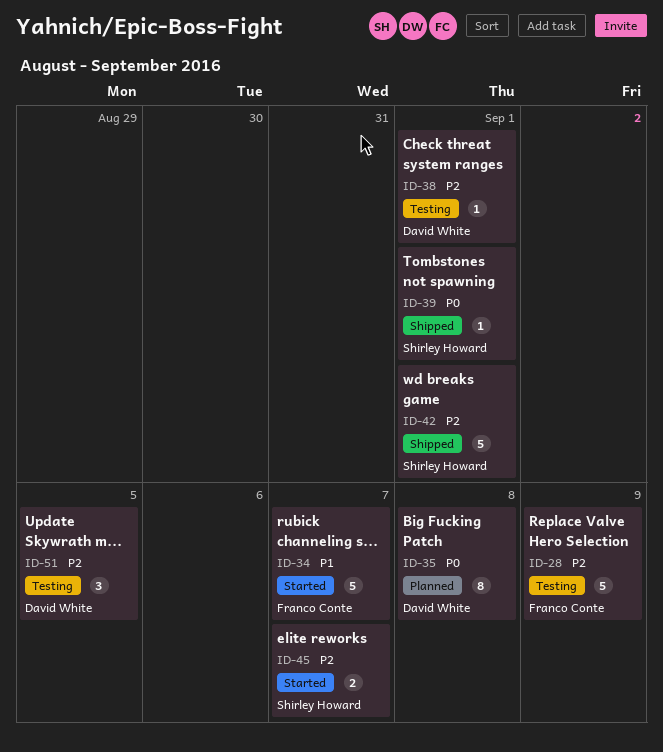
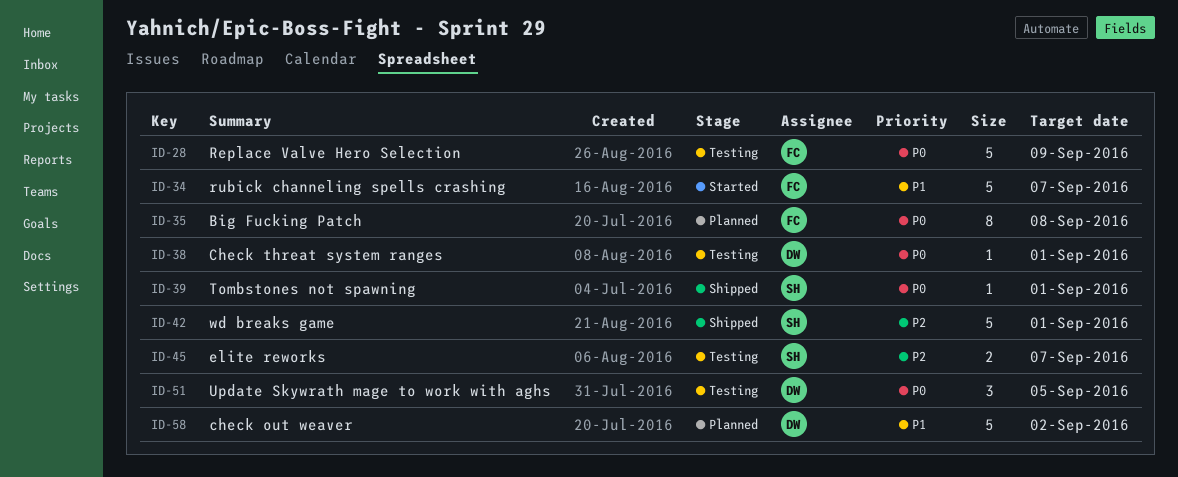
ID-28, priority: P2 -> P0
ID-35, owner: David White -> Franco Conte
ID-38, priority: P2 -> P0
ID-45, status: Started -> Testing
ID-51, priority: P2 -> P0
ID-58: none -> present

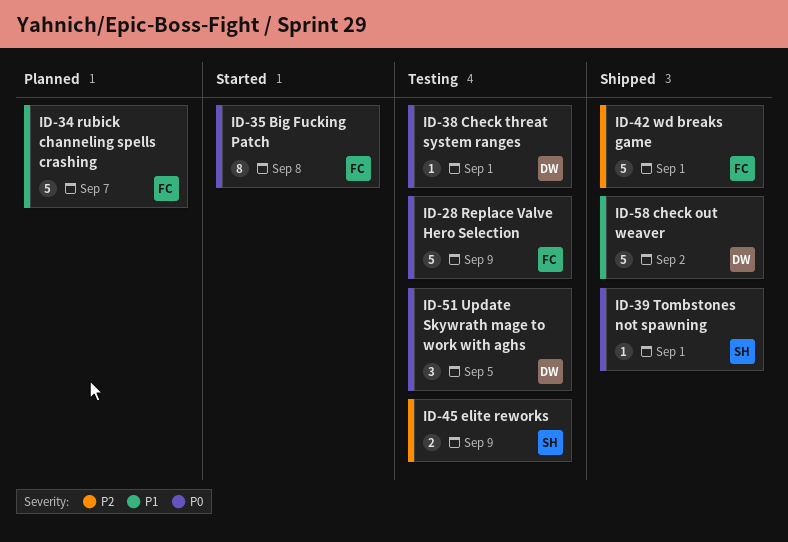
ID-34, status: Started -> Planned
ID-35, status: Planned -> Started
ID-42, owner: SH -> FC
ID-45, due: Sep 7 -> Sep 9
ID-58, status: Planned -> Shipped

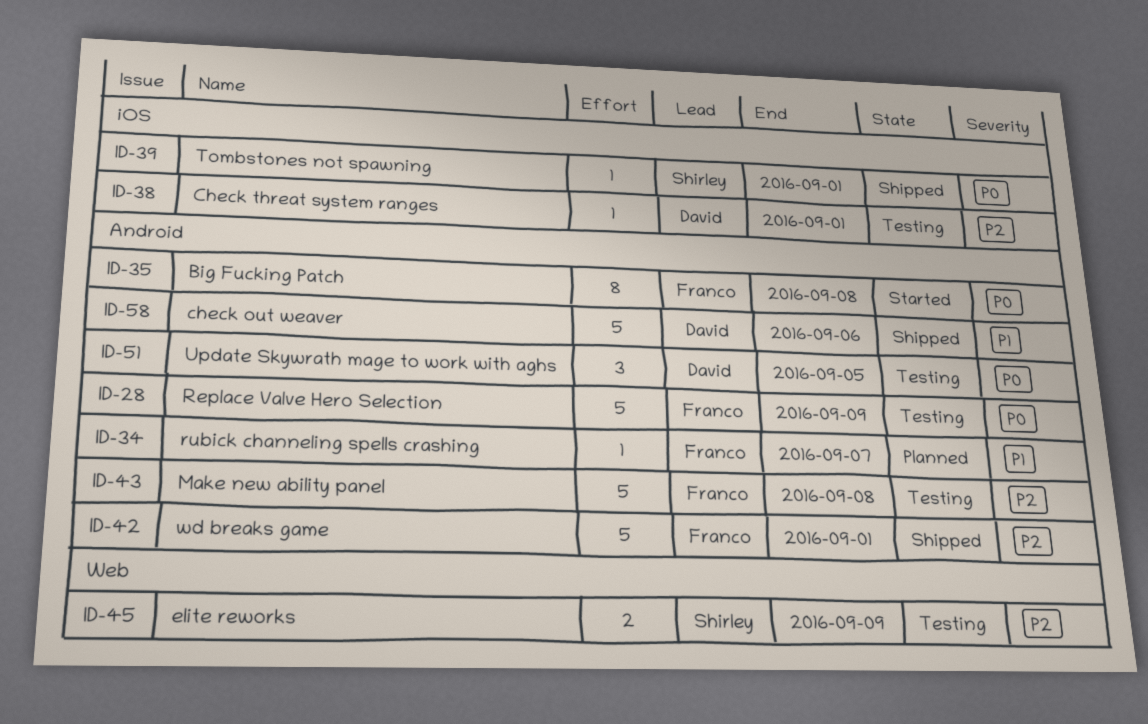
ID-34, estimate: 5 -> 1
ID-38, priority: P0 -> P2
ID-43: none -> present
ID-58, due: Sep 2 -> Sep 6

